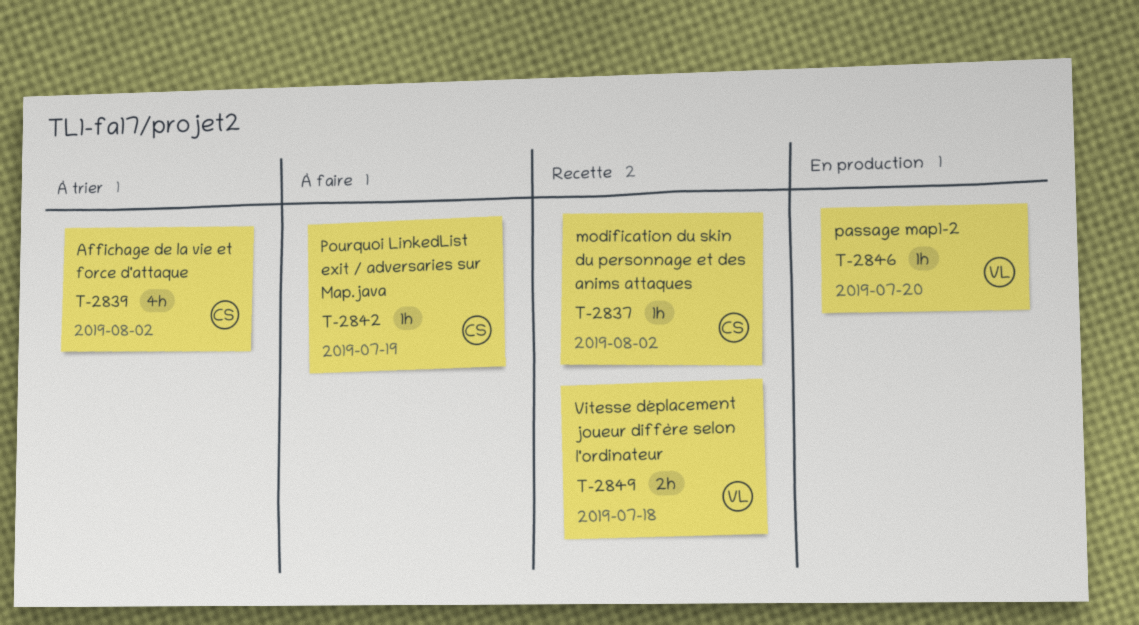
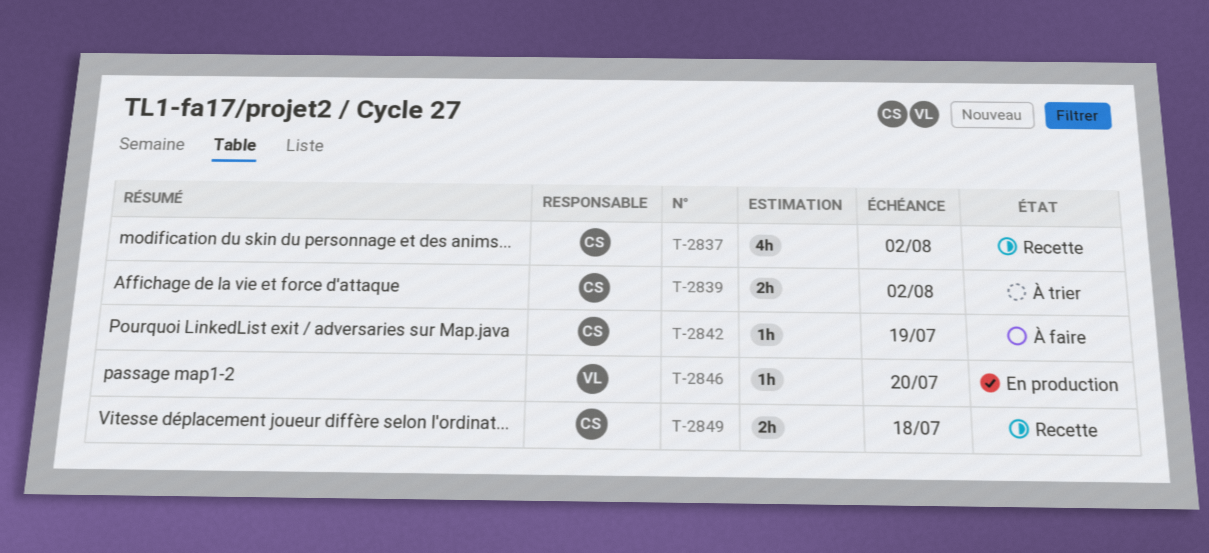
T-2837, estimate: 1h -> 4h
T-2839, estimate: 4h -> 2h
T-2849, owner: VL -> CS

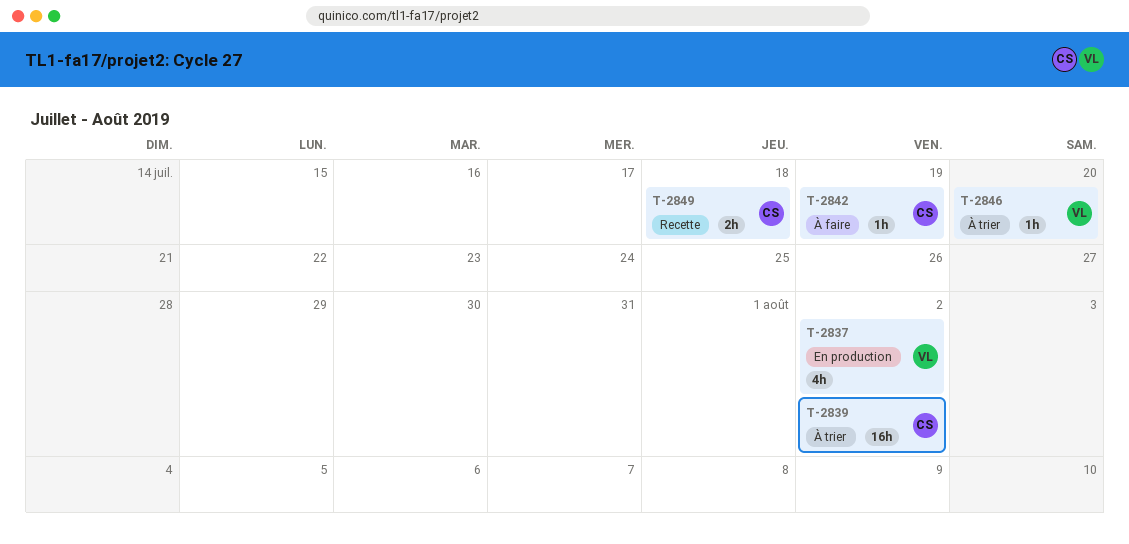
T-2837, status: Recette -> En production
T-2837, owner: CS -> VL
T-2839, estimate: 2h -> 16h
T-2846, status: En production -> À trier

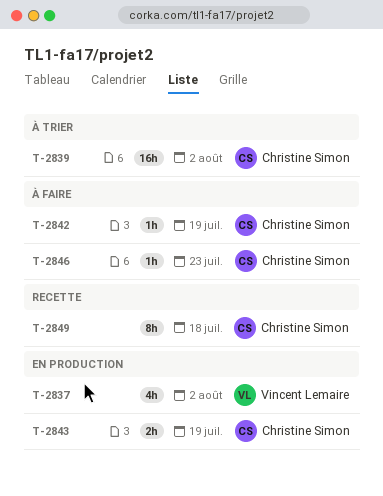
T-2843: none -> present
T-2846, status: À trier -> À faire
T-2846, owner: Vincent Lemaire -> Christine Simon
T-2846, due: Jul 20 -> Jul 23
T-2849, estimate: 2h -> 8h

